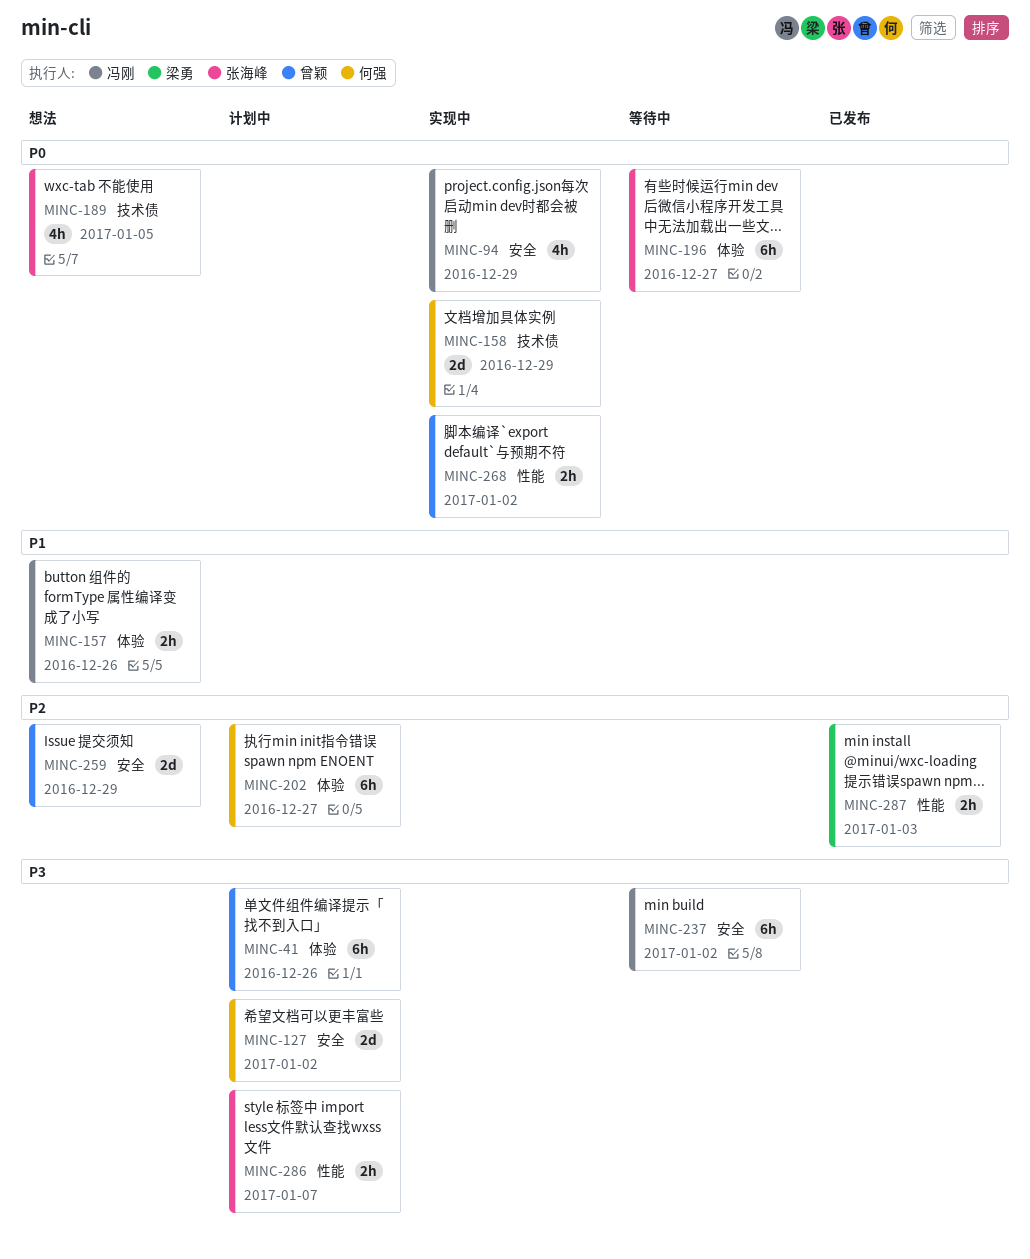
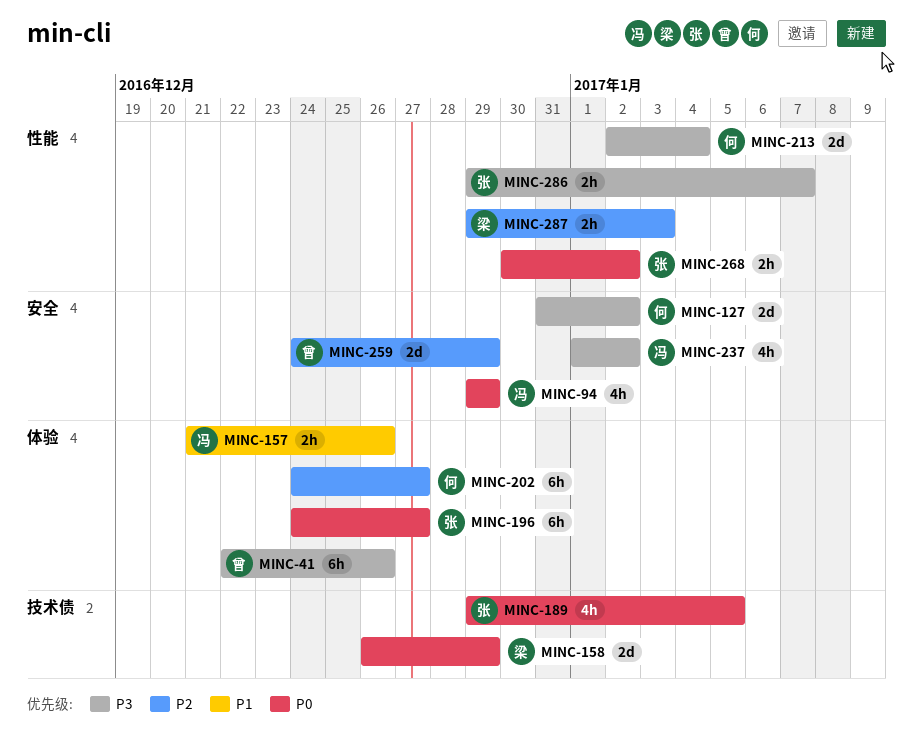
MINC-158, owner: 何强 -> 梁勇
MINC-213: none -> present
MINC-237, estimate: 6h -> 4h
MINC-268, owner: 曾颖 -> 张海峰

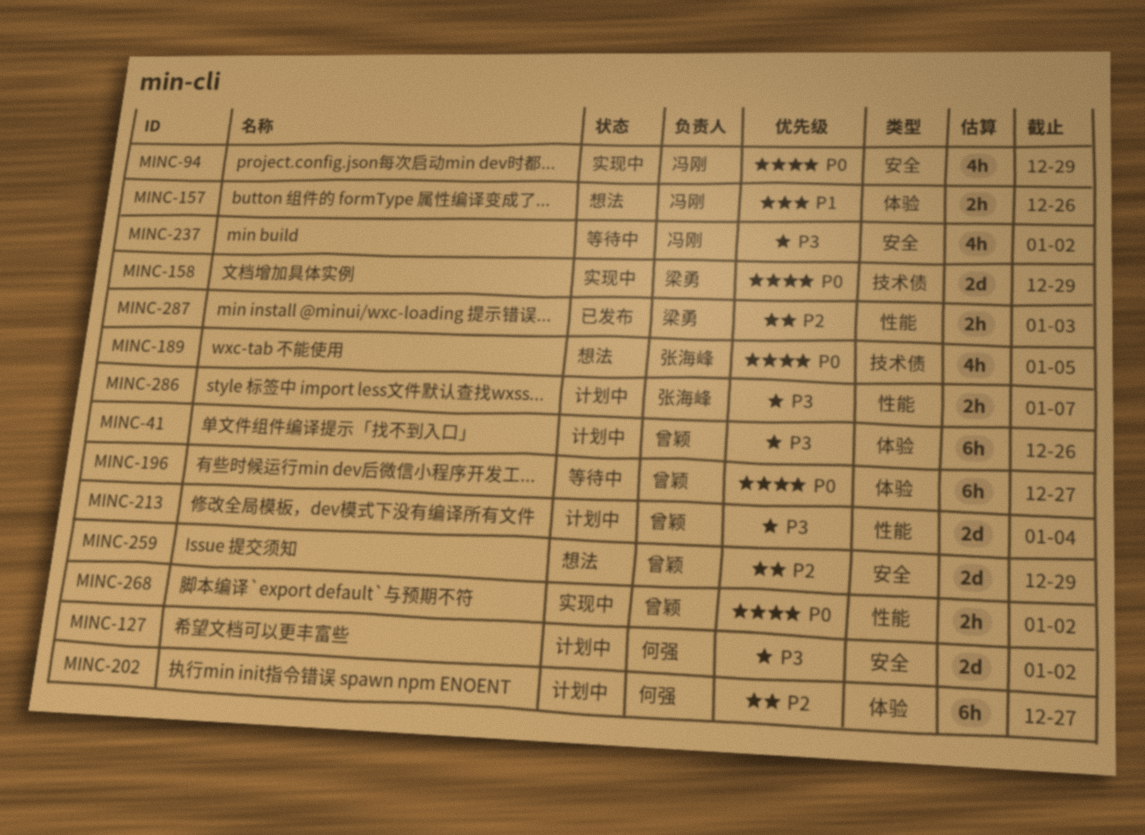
MINC-196, owner: 张海峰 -> 曾颖
MINC-213, owner: 何强 -> 曾颖
MINC-268, owner: 张海峰 -> 曾颖

